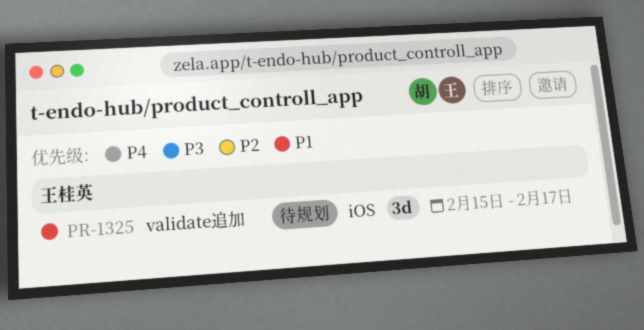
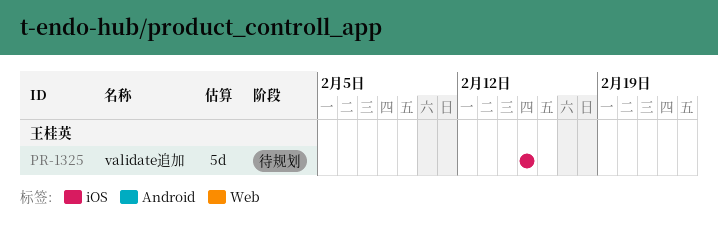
PR-1325, estimate: 3d -> 5d
PR-1325, due: Feb 17 -> Feb 15

